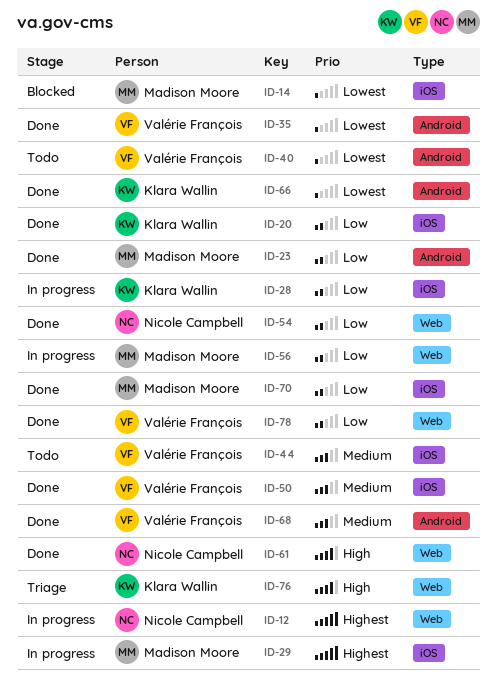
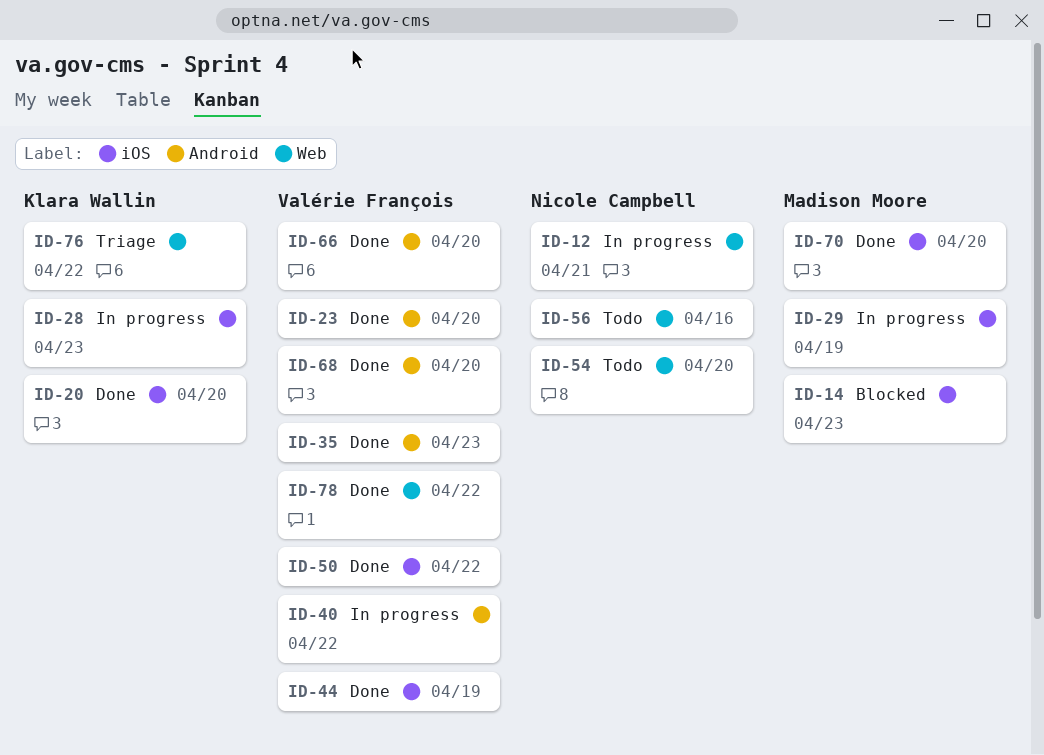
ID-23, owner: Madison Moore -> Valérie François
ID-40, status: Todo -> In progress
ID-44, status: Todo -> Done
ID-54, status: Done -> Todo
ID-56, status: In progress -> Todo
ID-56, owner: Madison Moore -> Nicole Campbell
ID-61: present -> none
ID-66, owner: Klara Wallin -> Valérie François

